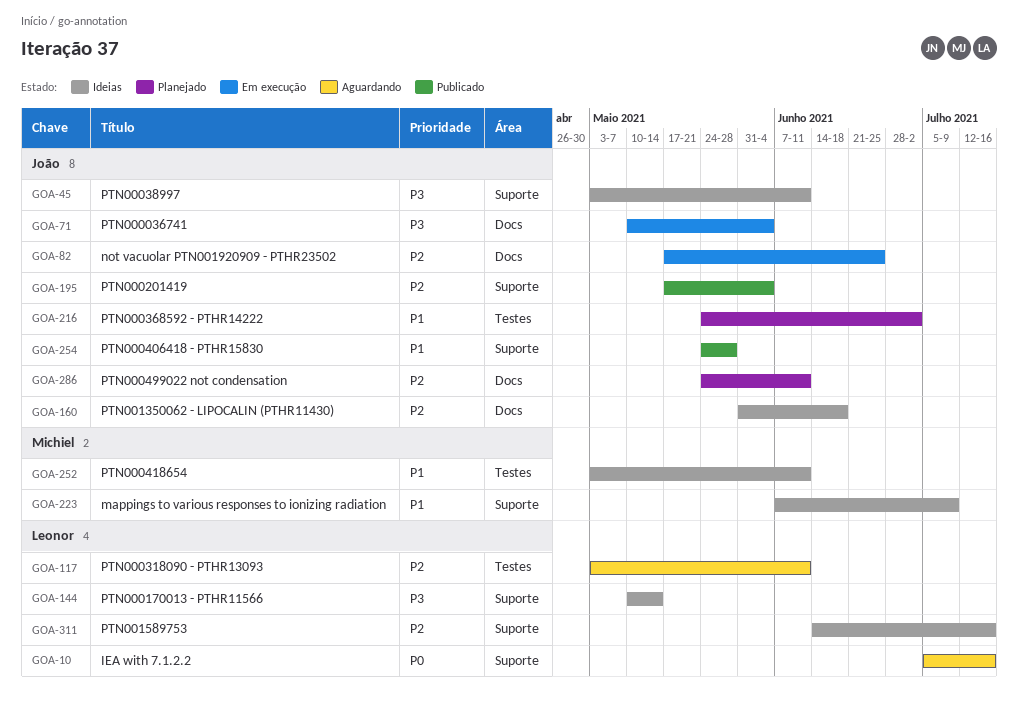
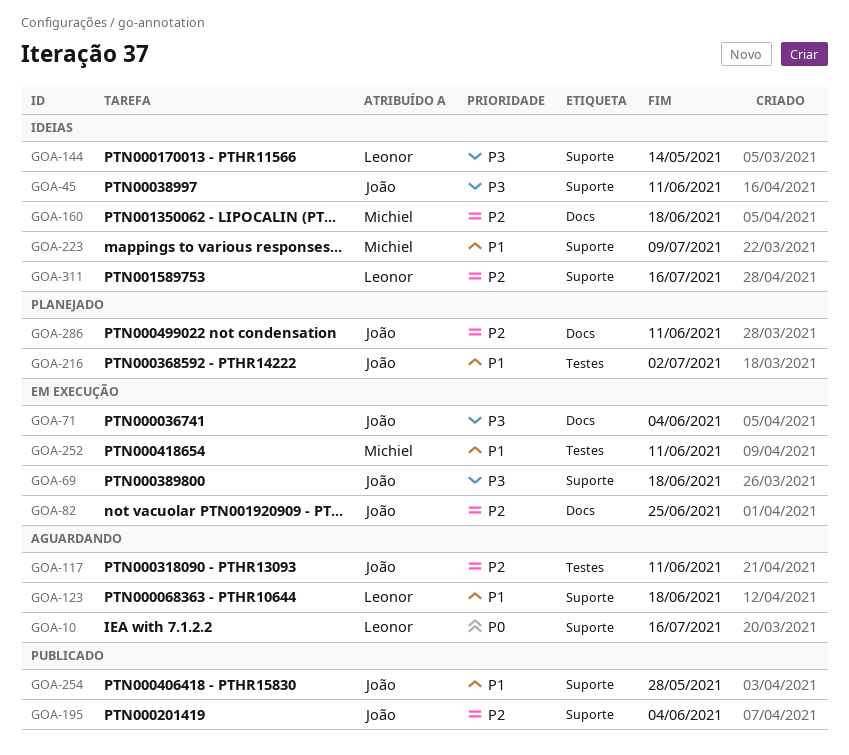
GOA-69: none -> present
GOA-117, owner: Leonor -> João
GOA-123: none -> present
GOA-160, owner: João -> Michiel
GOA-252, status: Ideias -> Em execução

